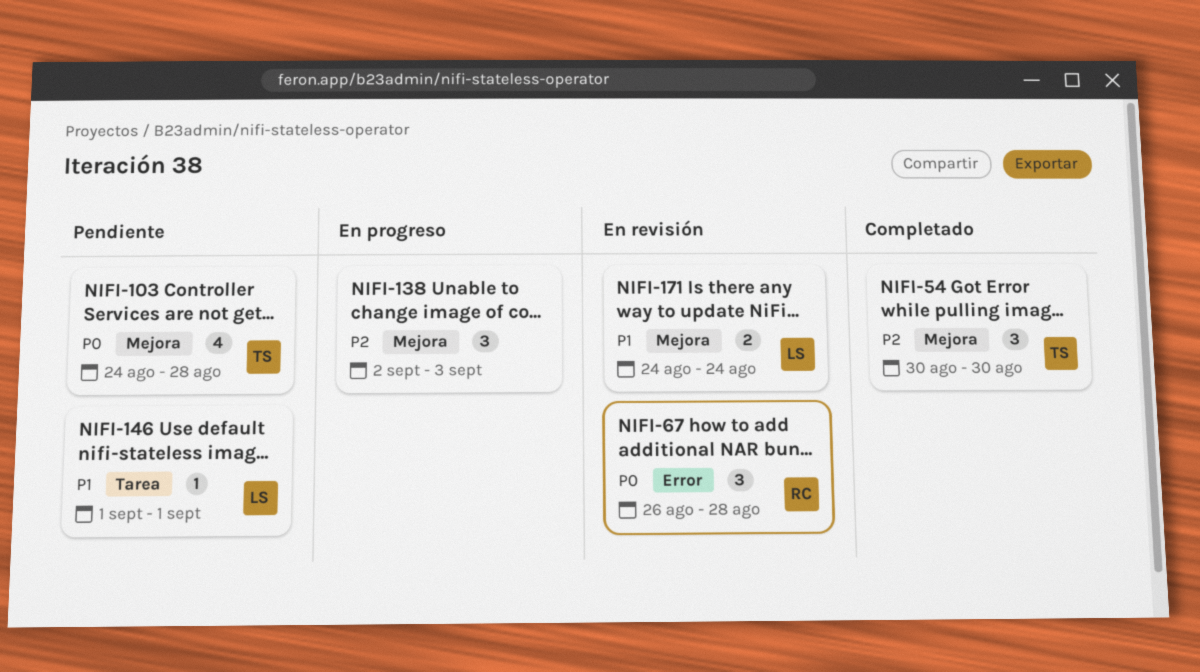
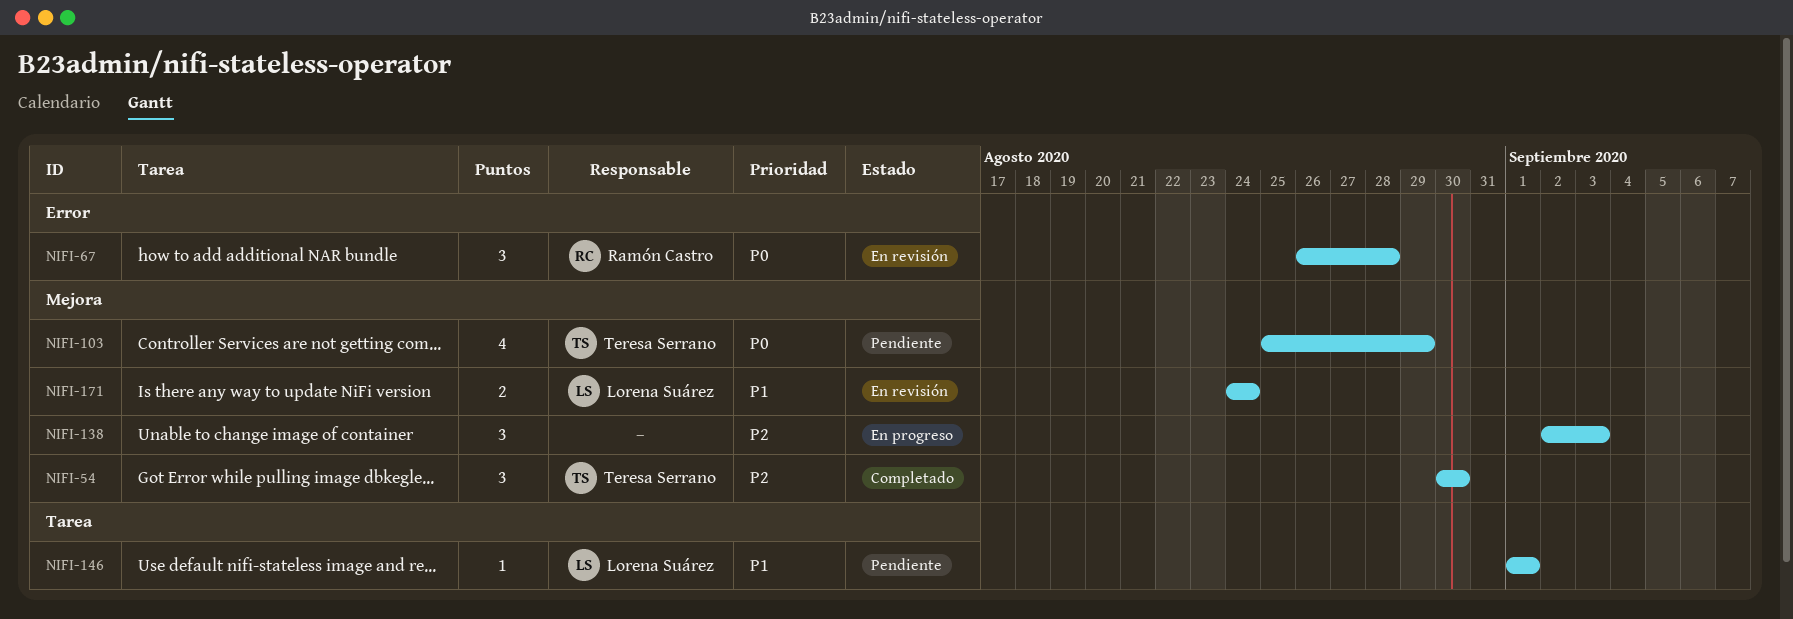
NIFI-103, start: Aug 24 -> Aug 25
NIFI-103, due: Aug 28 -> Aug 29

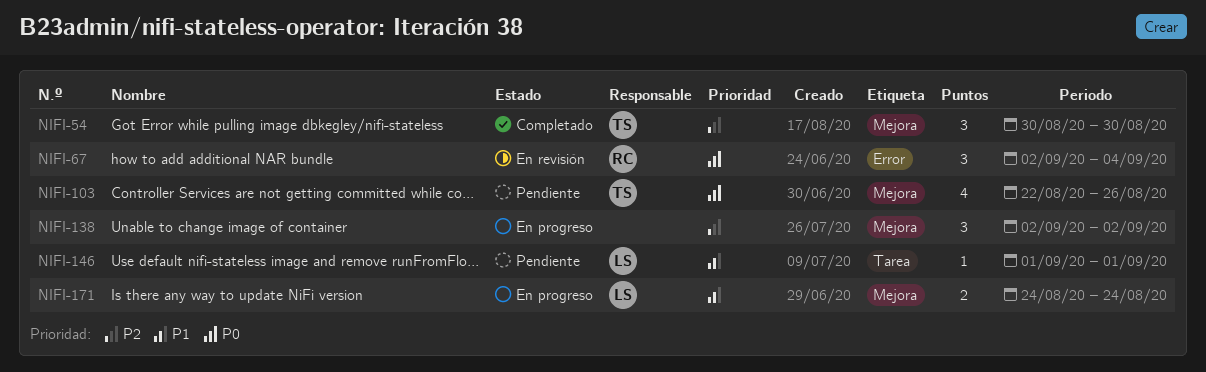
NIFI-67, start: Aug 26 -> Sep 2
NIFI-67, due: Aug 28 -> Sep 4
NIFI-103, start: Aug 25 -> Aug 22
NIFI-103, due: Aug 29 -> Aug 26
NIFI-138, due: Sep 3 -> Sep 2
NIFI-171, status: En revisión -> En progreso

